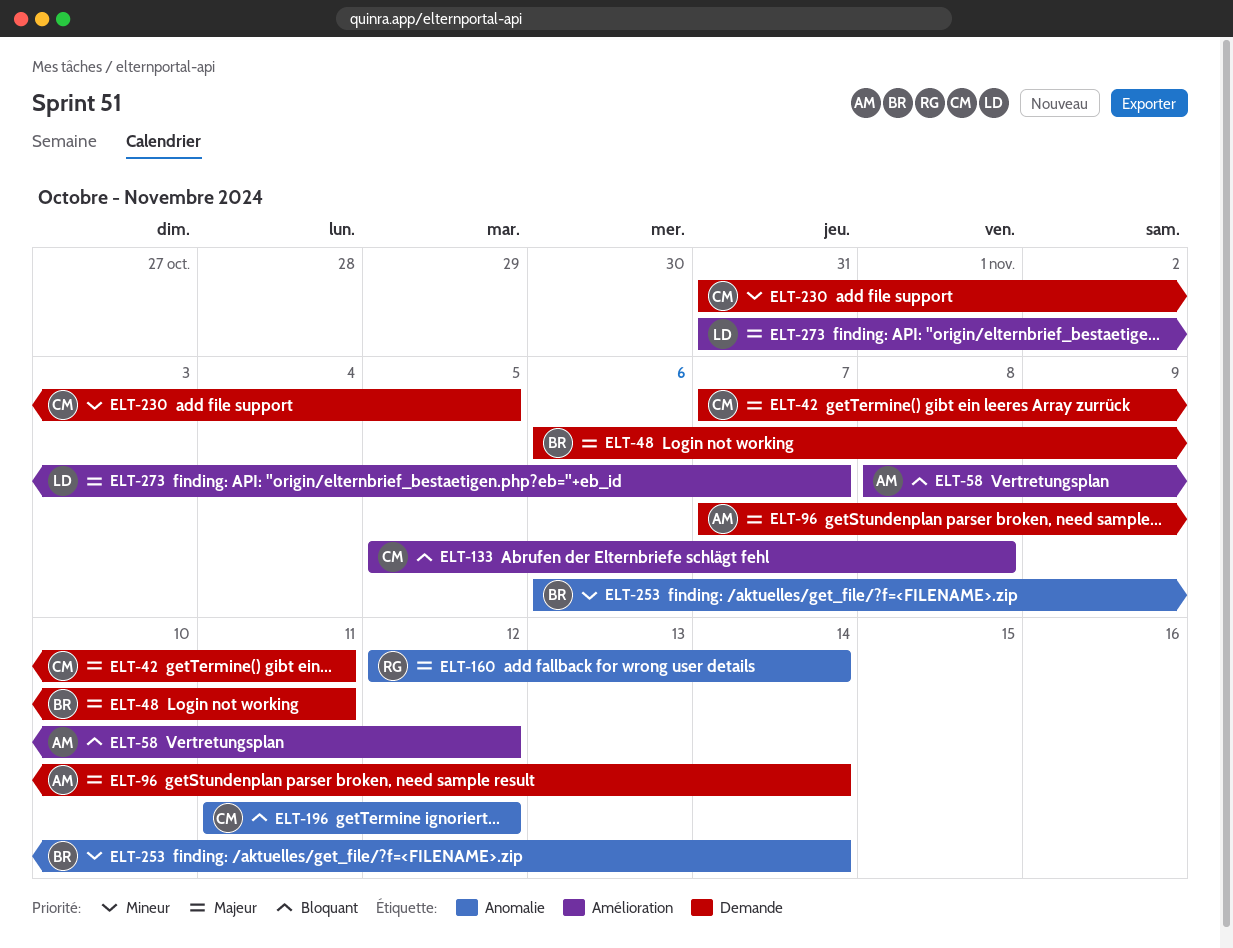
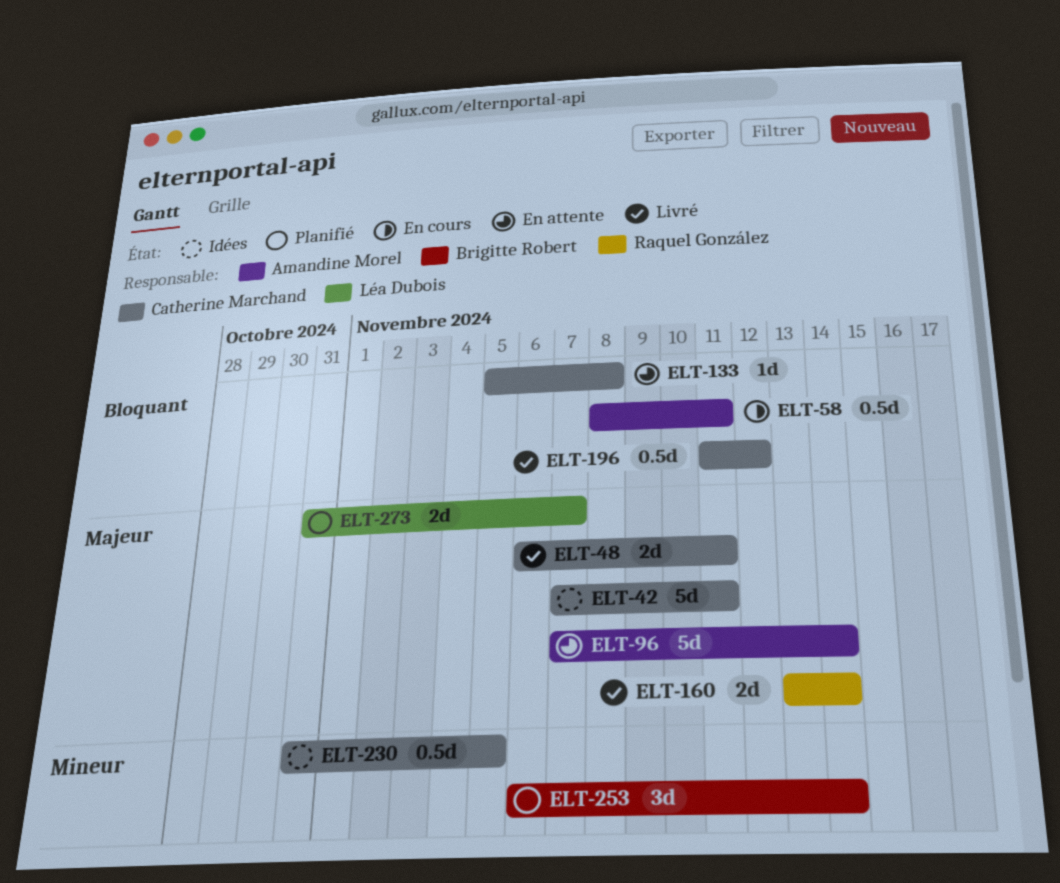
ELT-48, owner: Brigitte Robert -> Catherine Marchand
ELT-58, due: Nov 12 -> Nov 11
ELT-160, start: Nov 12 -> Nov 13

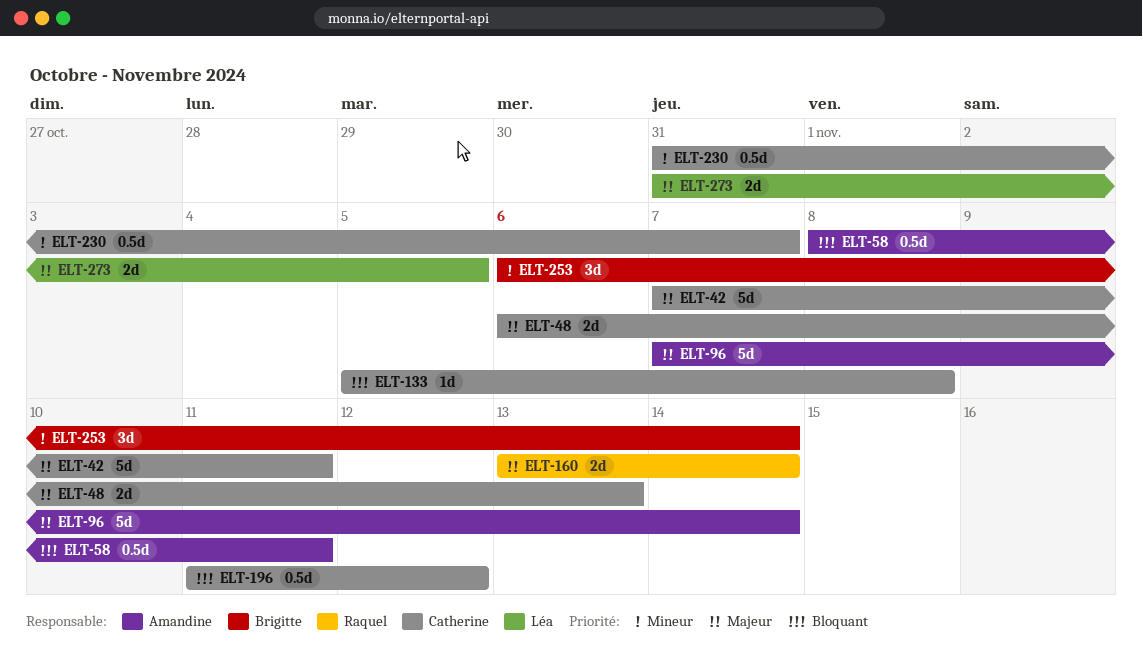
ELT-48, due: Nov 11 -> Nov 13
ELT-230, due: Nov 5 -> Nov 7
ELT-273, due: Nov 7 -> Nov 5

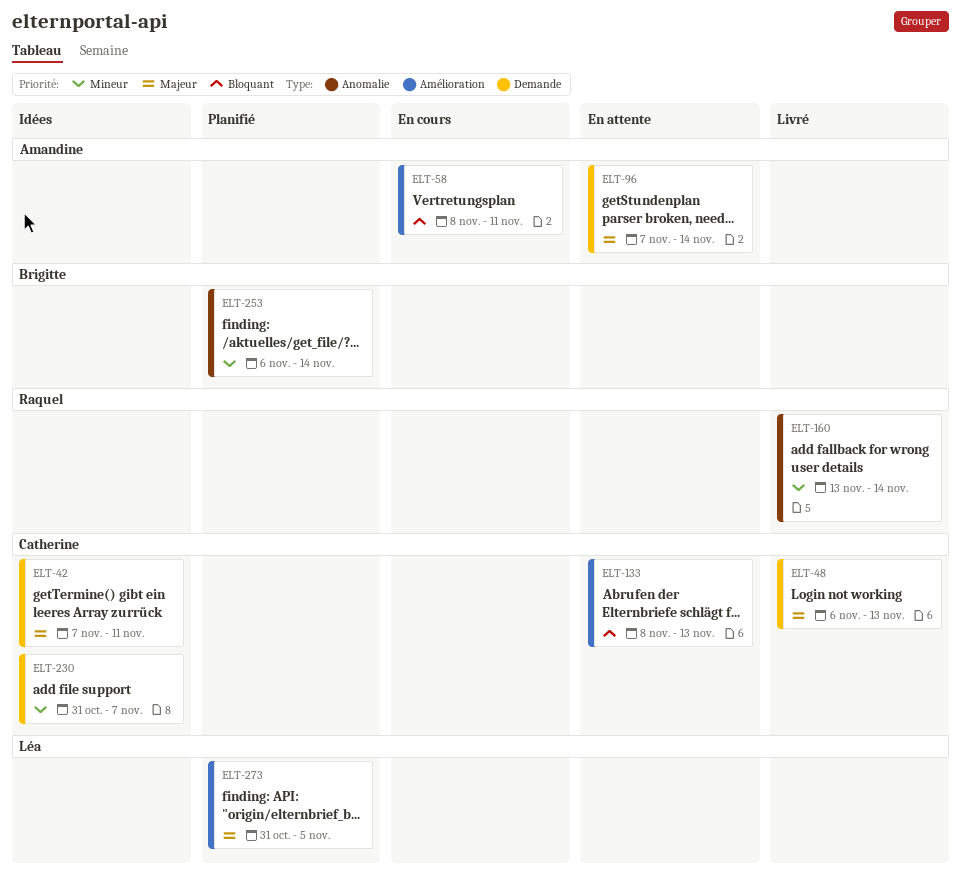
ELT-133, start: Nov 5 -> Nov 8
ELT-133, due: Nov 8 -> Nov 13
ELT-160, priority: Majeur -> Mineur
ELT-196: present -> none

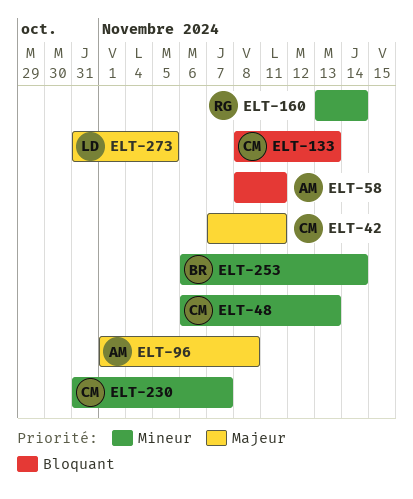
ELT-48, priority: Majeur -> Mineur
ELT-96, start: Nov 7 -> Nov 1
ELT-96, due: Nov 14 -> Nov 8

